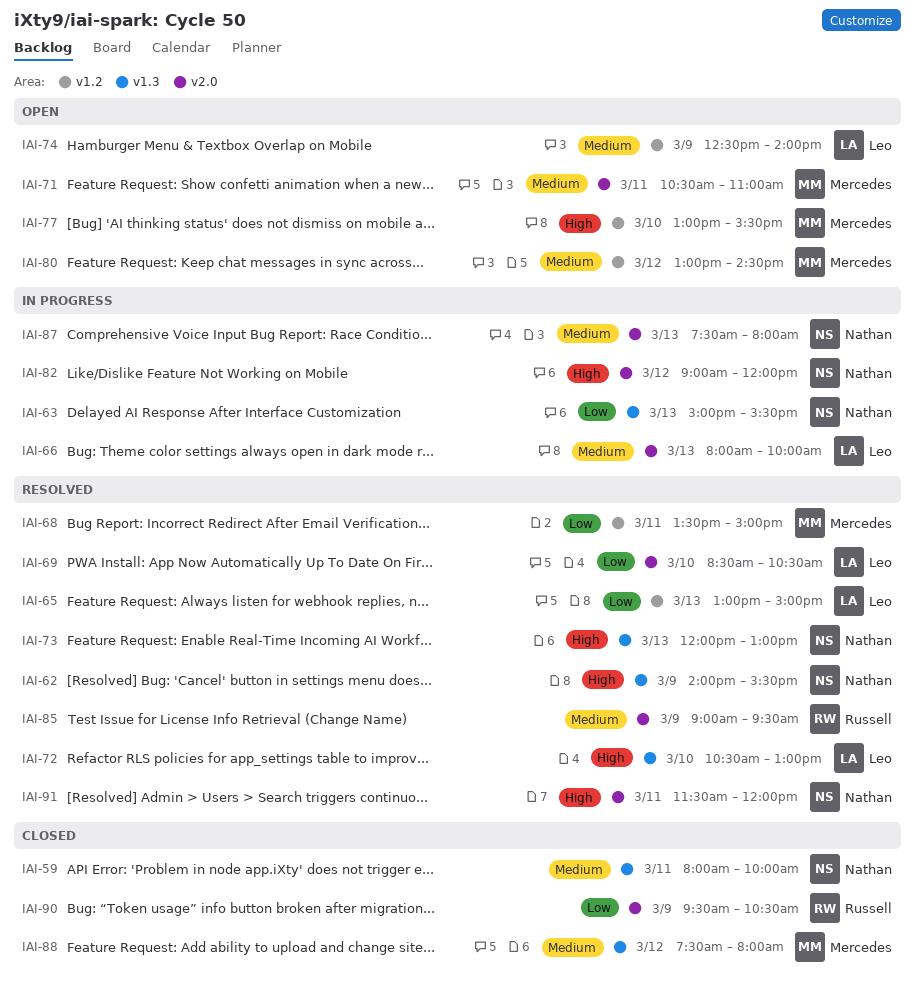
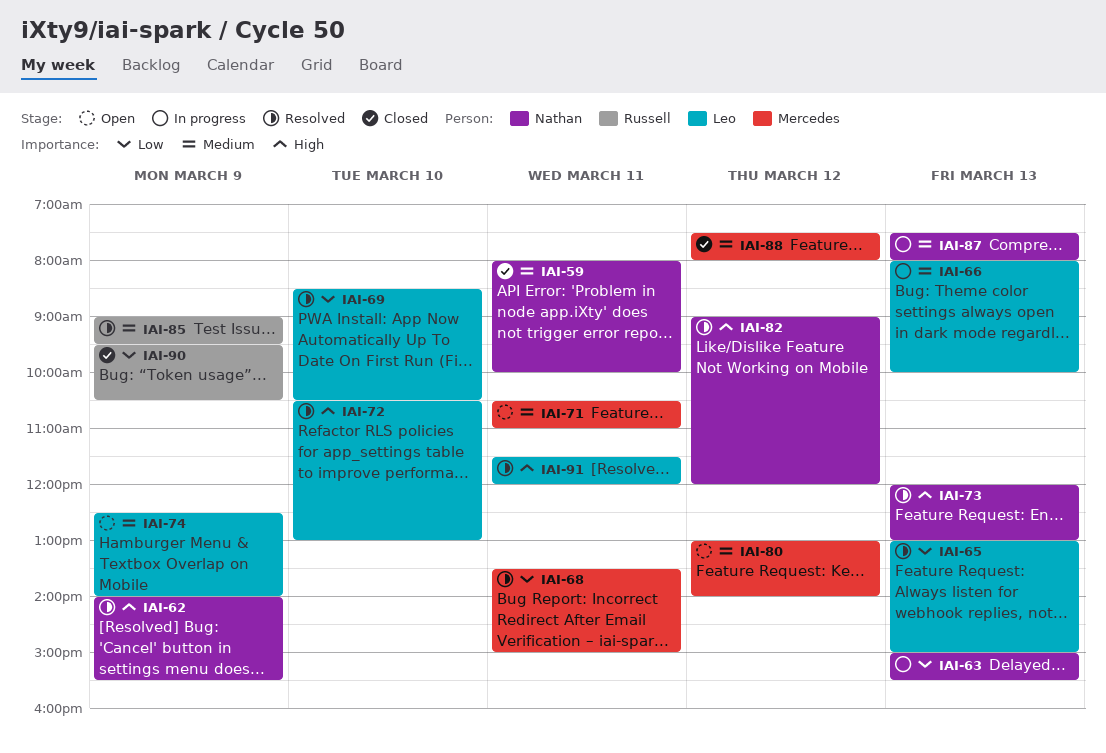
IAI-77: present -> none
IAI-80, ends: 14:30 -> 14:00
IAI-82, status: In progress -> Resolved
IAI-91, owner: Nathan -> Leo

